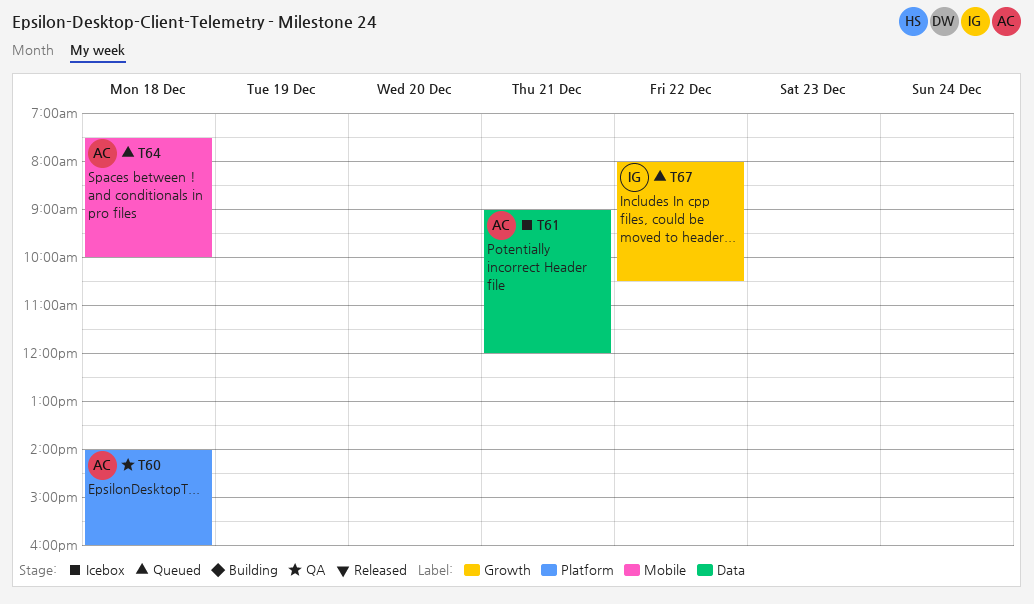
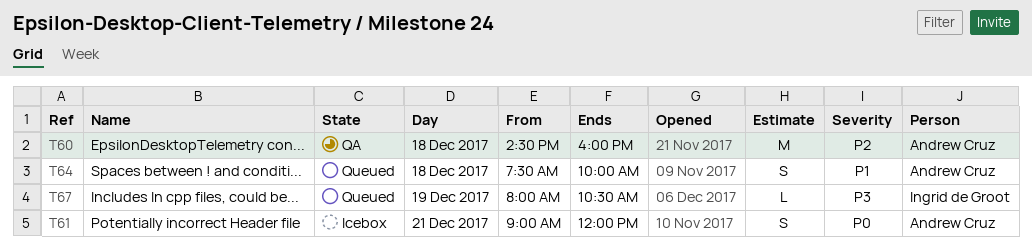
T60, begins: 14:00 -> 14:30
T67, day: Dec 22 -> Dec 19

